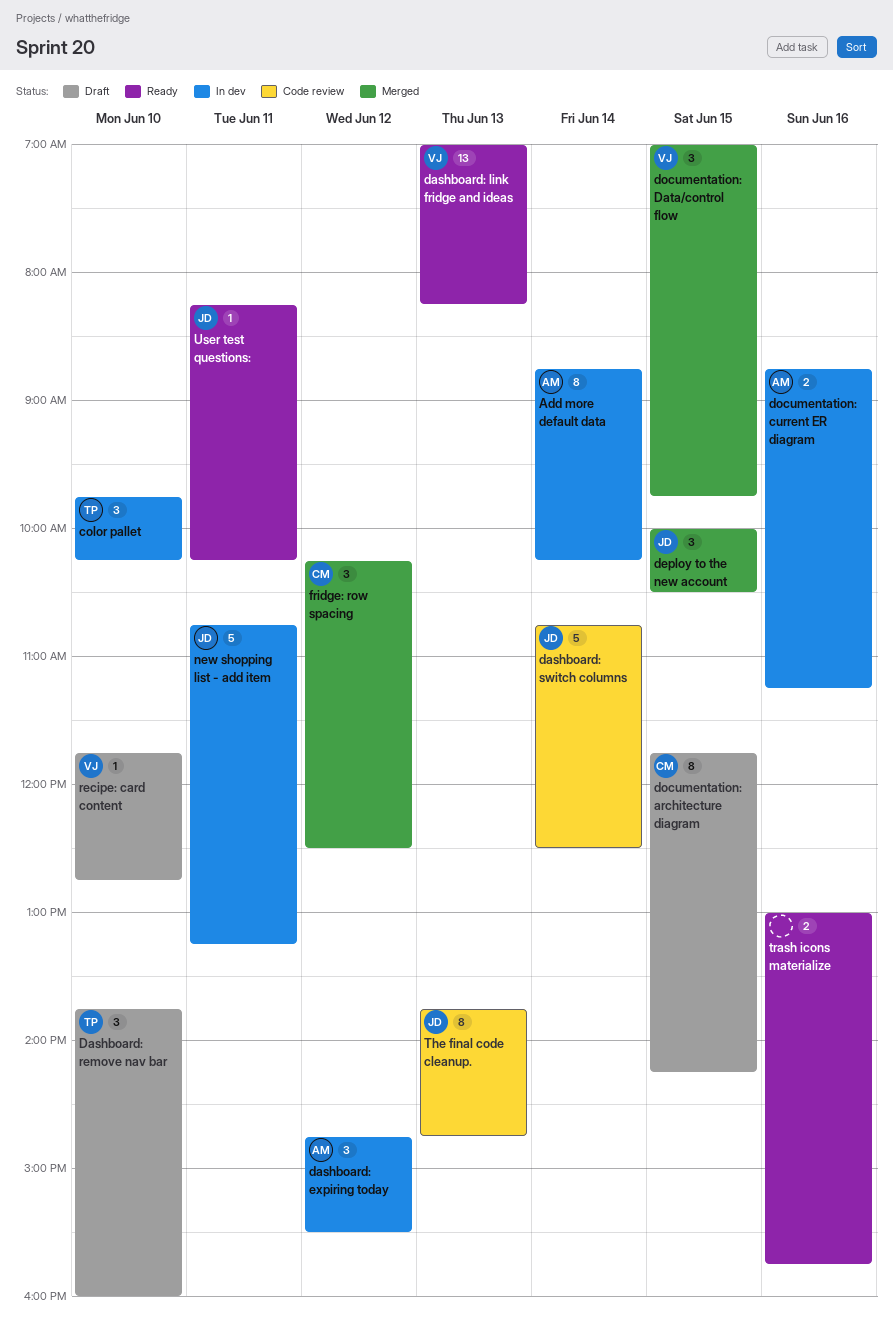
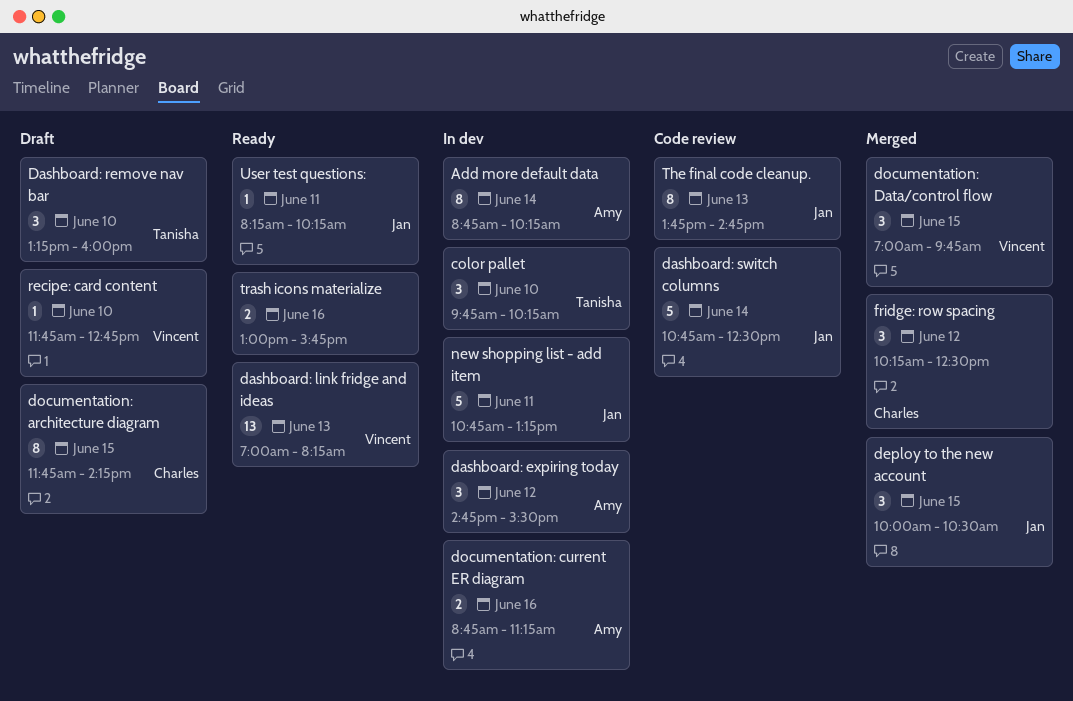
Dashboard: remove nav bar, begins: 13:45 -> 13:15

